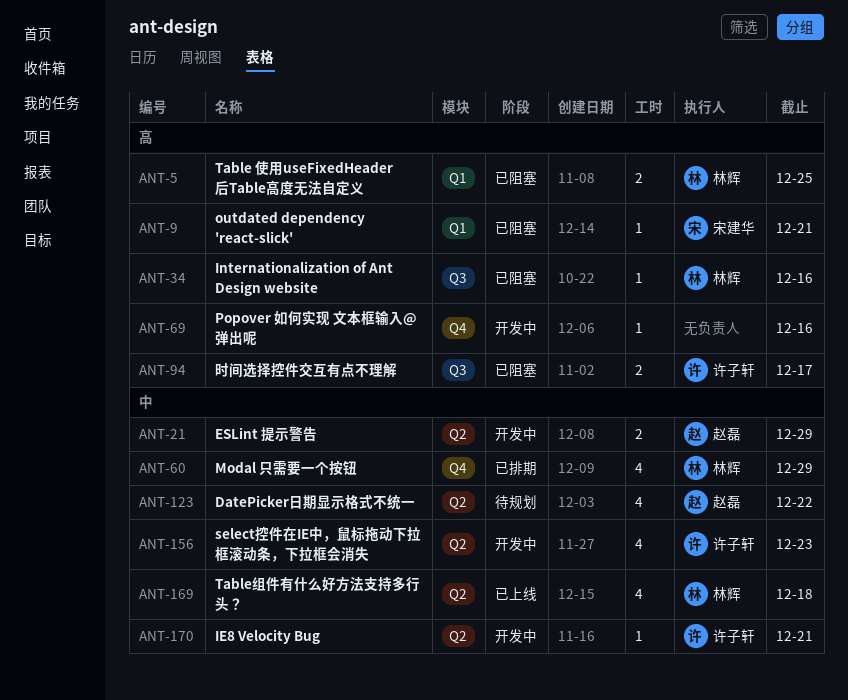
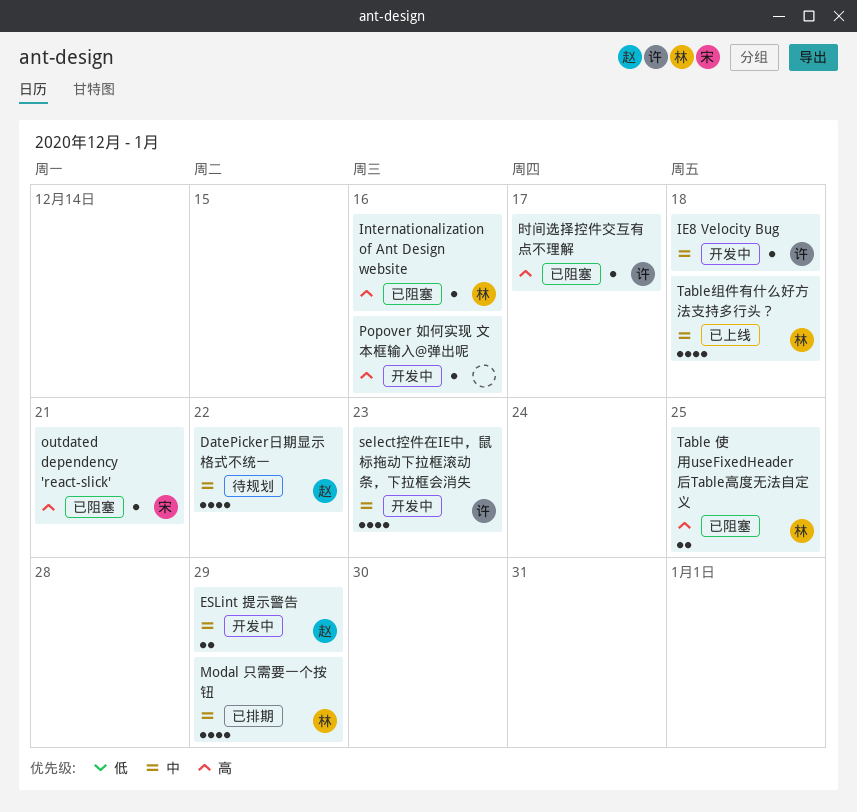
IE8 Velocity Bug, due: Dec 21 -> Dec 18
时间选择控件交互有点不理解, estimate: 2 -> 1

